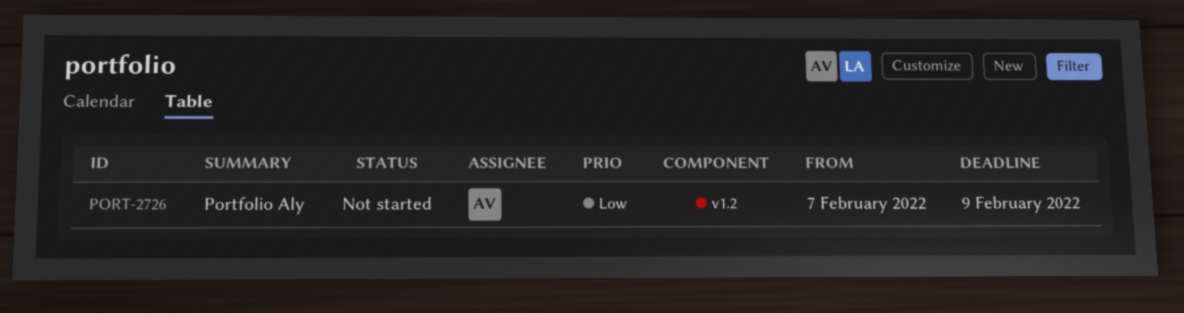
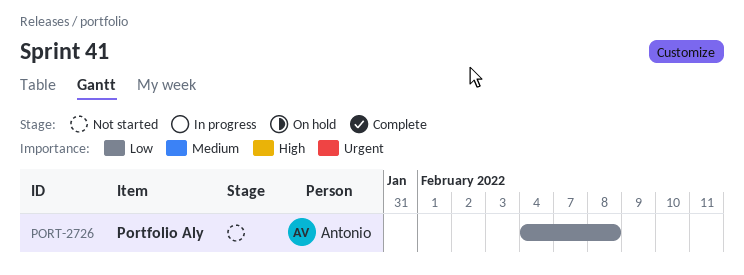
PORT-2726, start: Feb 7 -> Feb 4
PORT-2726, due: Feb 9 -> Feb 8

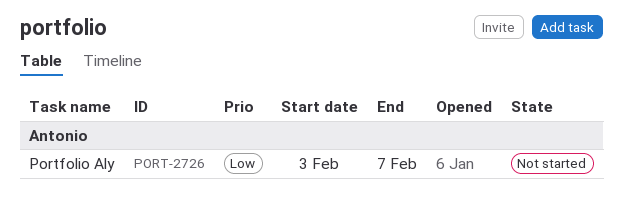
PORT-2726, start: Feb 4 -> Feb 3
PORT-2726, due: Feb 8 -> Feb 7

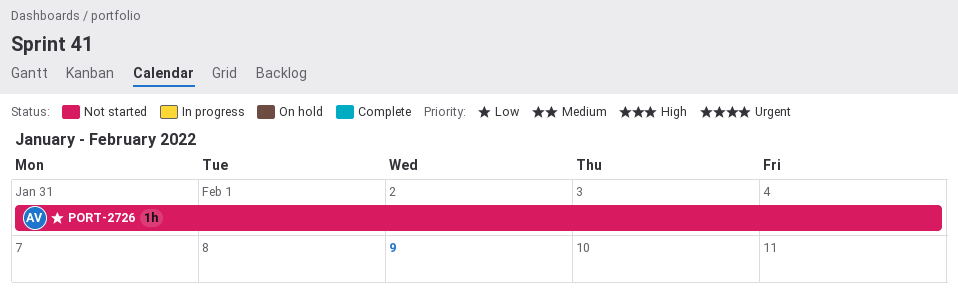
PORT-2726, start: Feb 3 -> Jan 31
PORT-2726, due: Feb 7 -> Feb 4

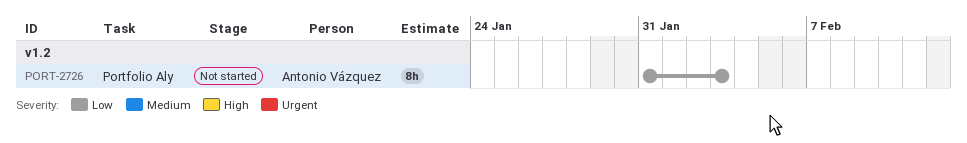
PORT-2726, estimate: 1h -> 8h
PORT-2726, due: Feb 4 -> Feb 3

